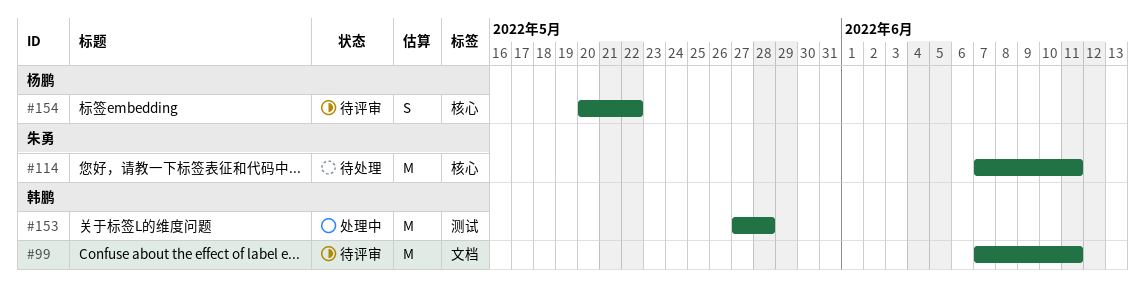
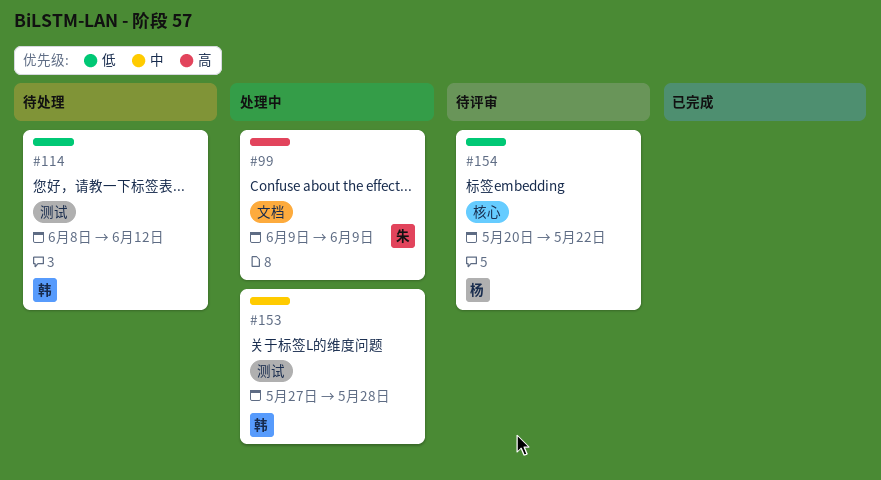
#99, status: 待评审 -> 处理中
#99, owner: 韩鹏 -> 朱勇
#99, start: Jun 7 -> Jun 9
#99, due: Jun 11 -> Jun 9
#114, owner: 朱勇 -> 韩鹏
#114, label: 核心 -> 测试
#114, start: Jun 7 -> Jun 8
#114, due: Jun 11 -> Jun 12

